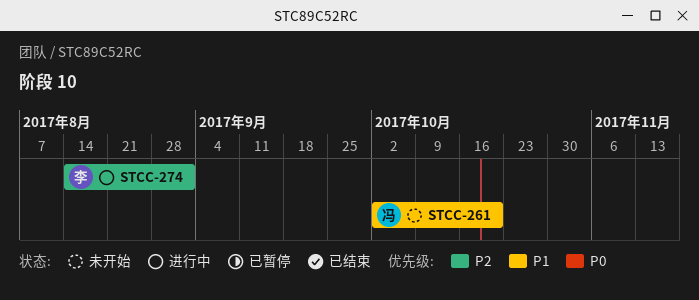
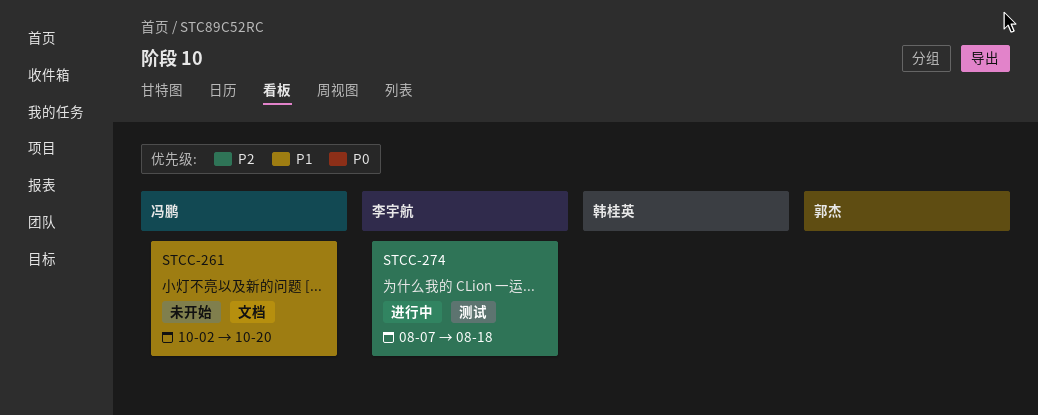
STCC-274, start: Aug 14 -> Aug 7
STCC-274, due: Sep 1 -> Aug 18

